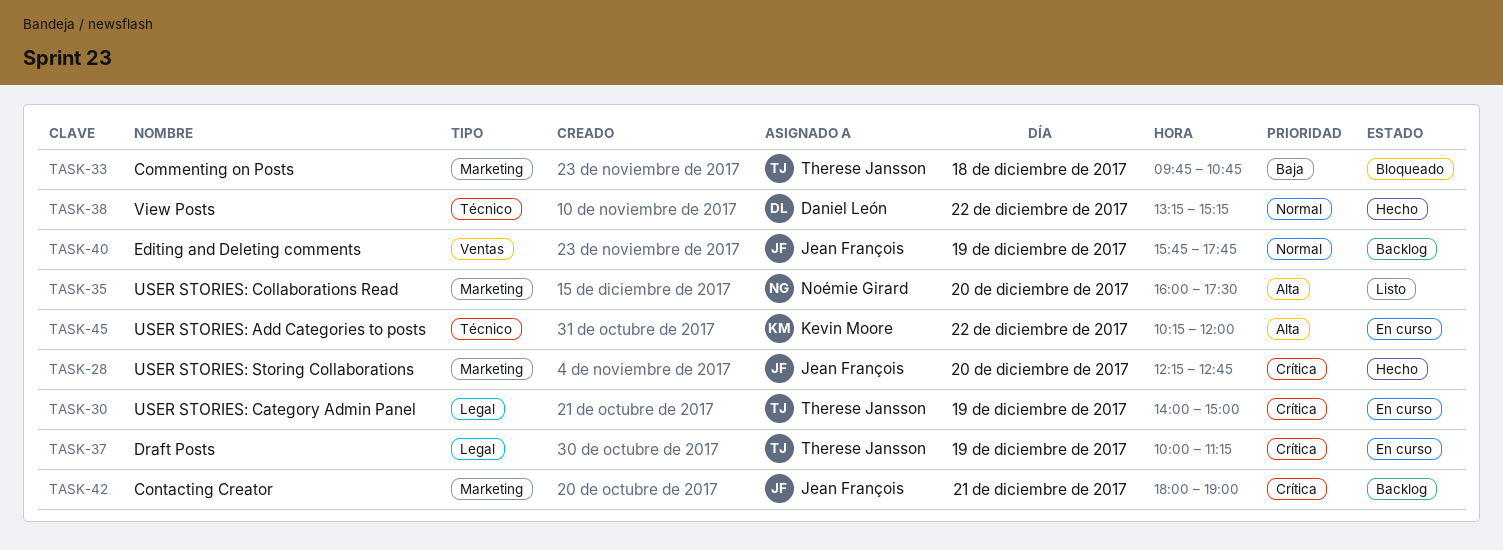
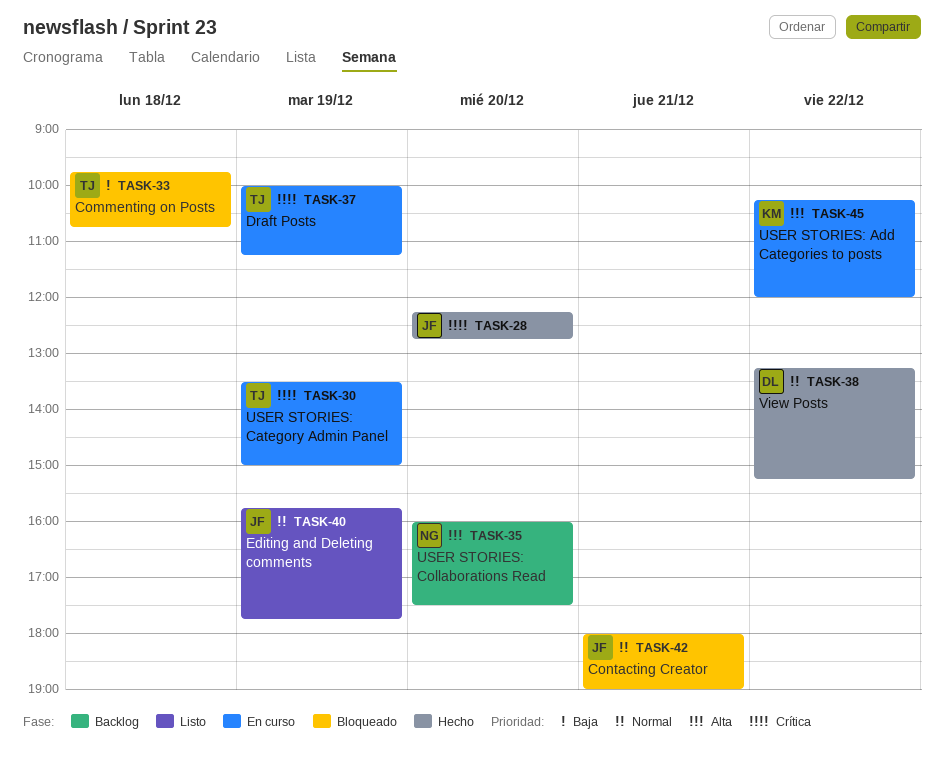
TASK-30, begins: 14:00 -> 13:30
TASK-35, status: Listo -> Backlog
TASK-40, status: Backlog -> Listo
TASK-42, status: Backlog -> Bloqueado
TASK-42, priority: Crítica -> Normal

